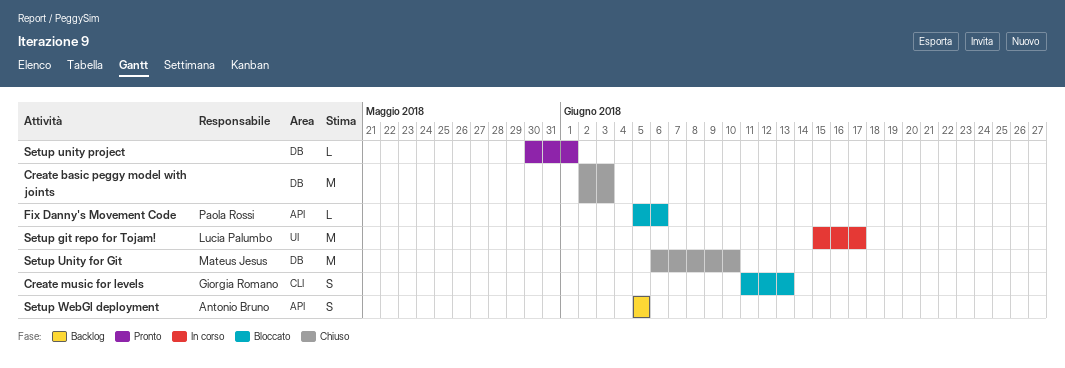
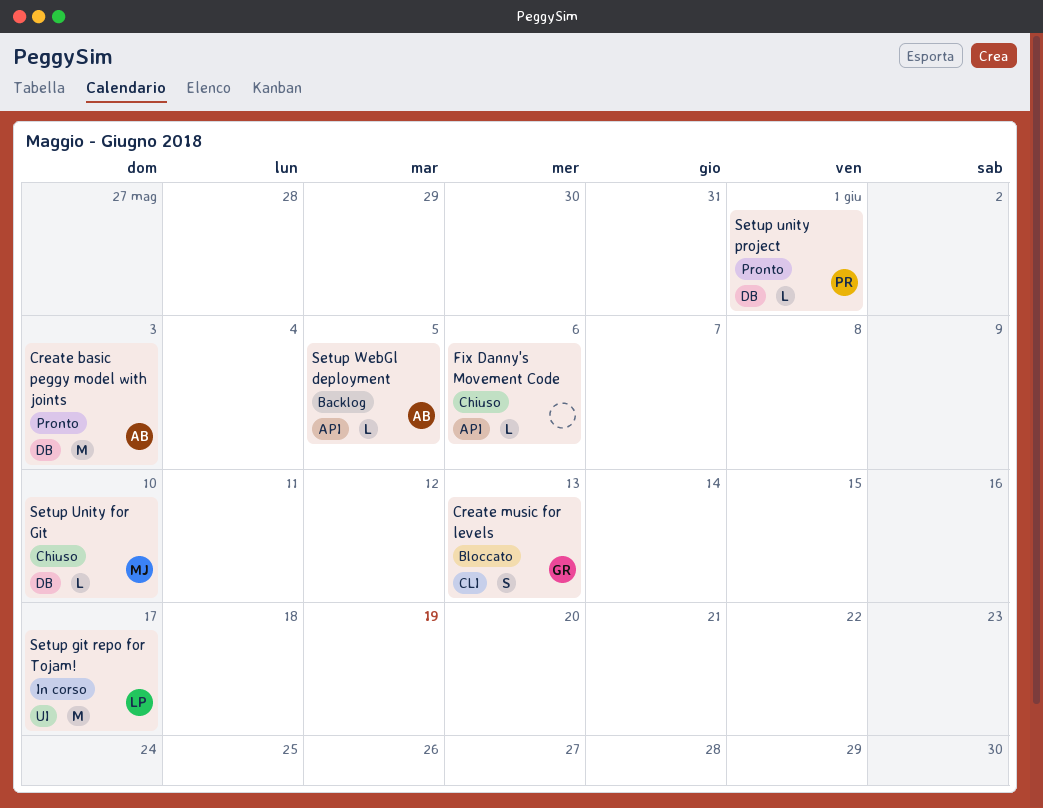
Create basic peggy model with joints, status: Chiuso -> Pronto
Create basic peggy model with joints, owner: none -> Antonio Bruno
Fix Danny's Movement Code, status: Bloccato -> Chiuso
Fix Danny's Movement Code, owner: Paola Rossi -> none
Setup Unity for Git, estimate: M -> L
Setup unity project, owner: none -> Paola Rossi
Setup WebGl deployment, estimate: S -> L

